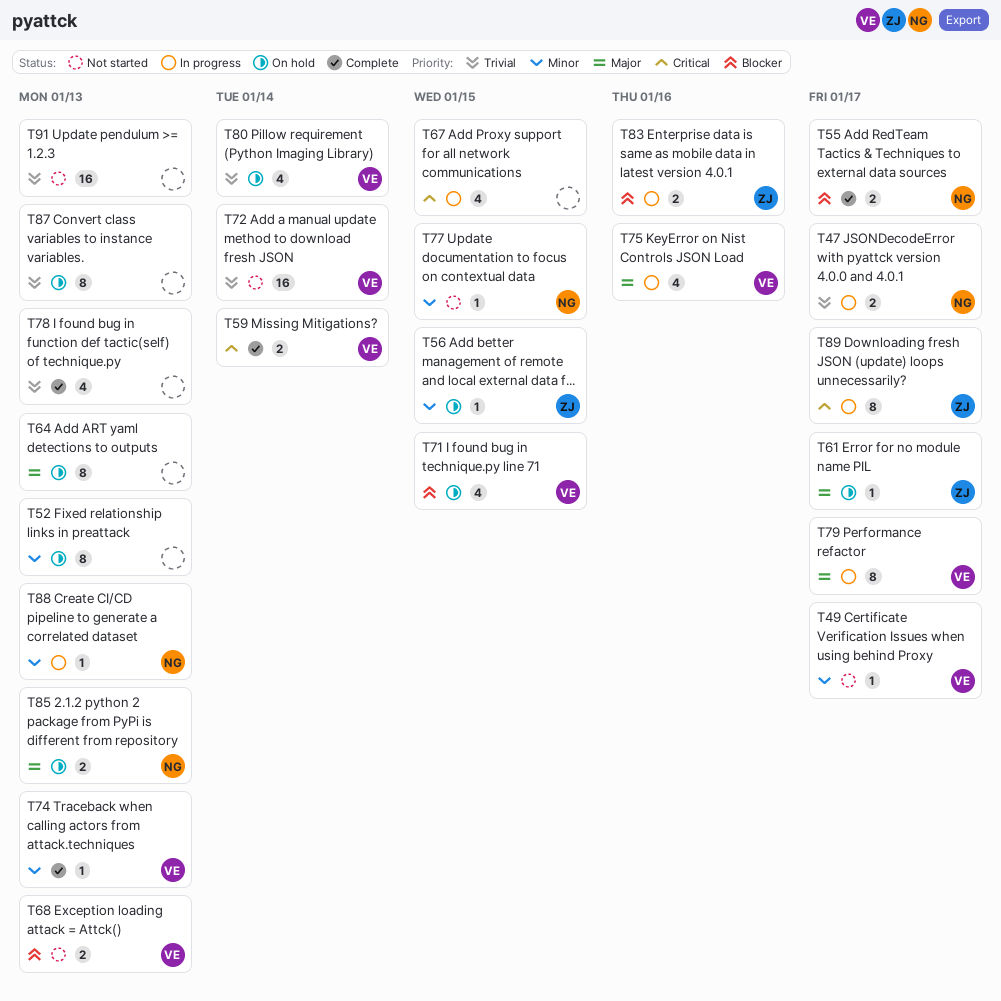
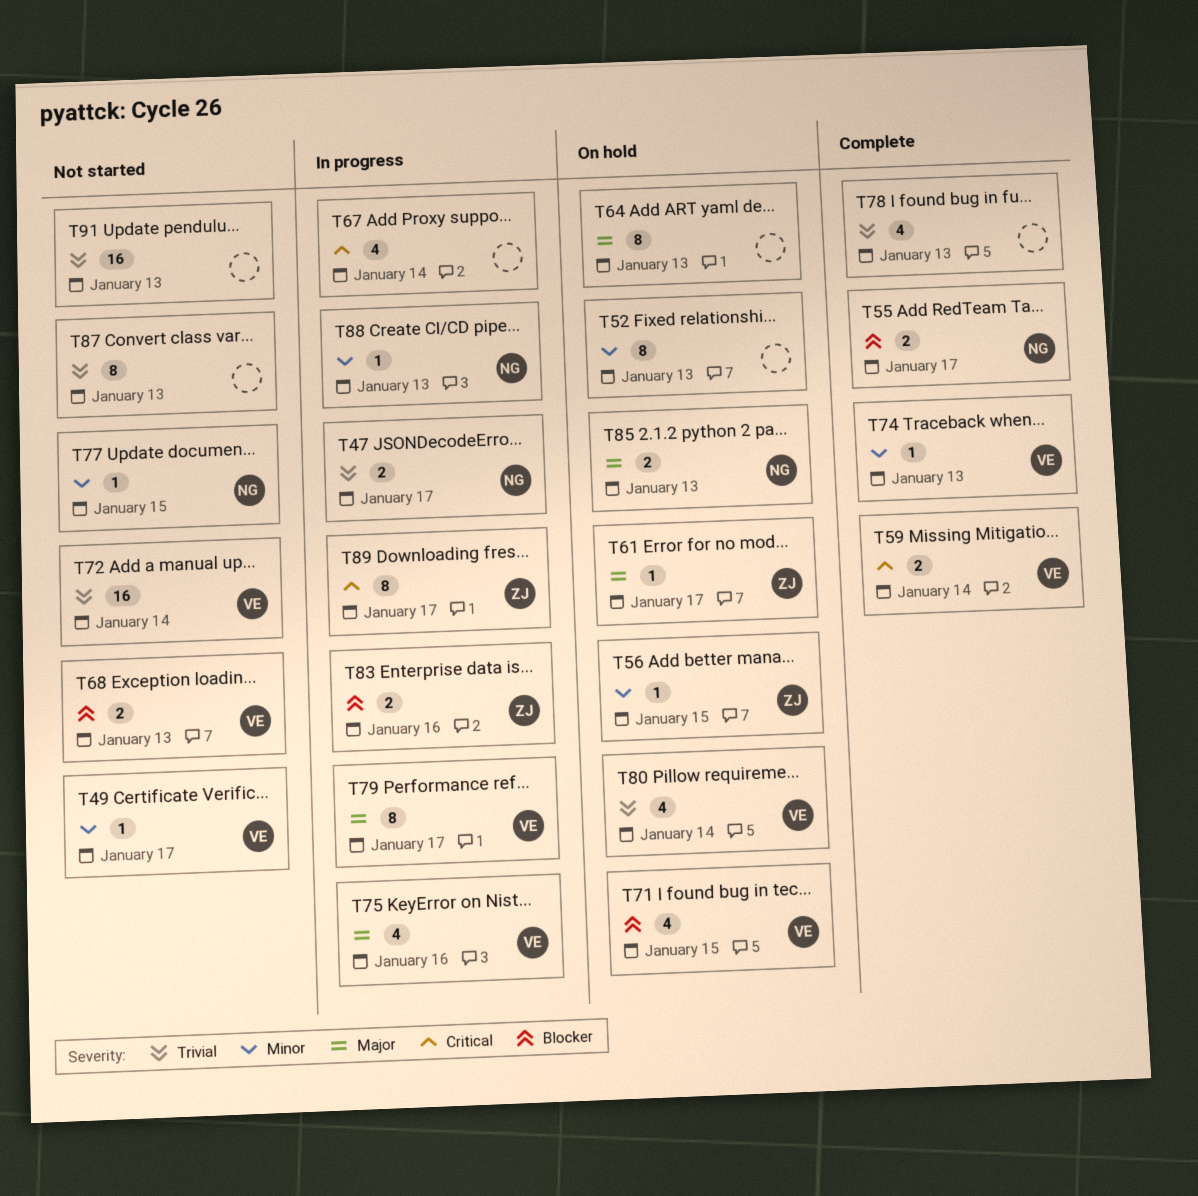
T67, due: Jan 15 -> Jan 14
T87, status: On hold -> Not started

